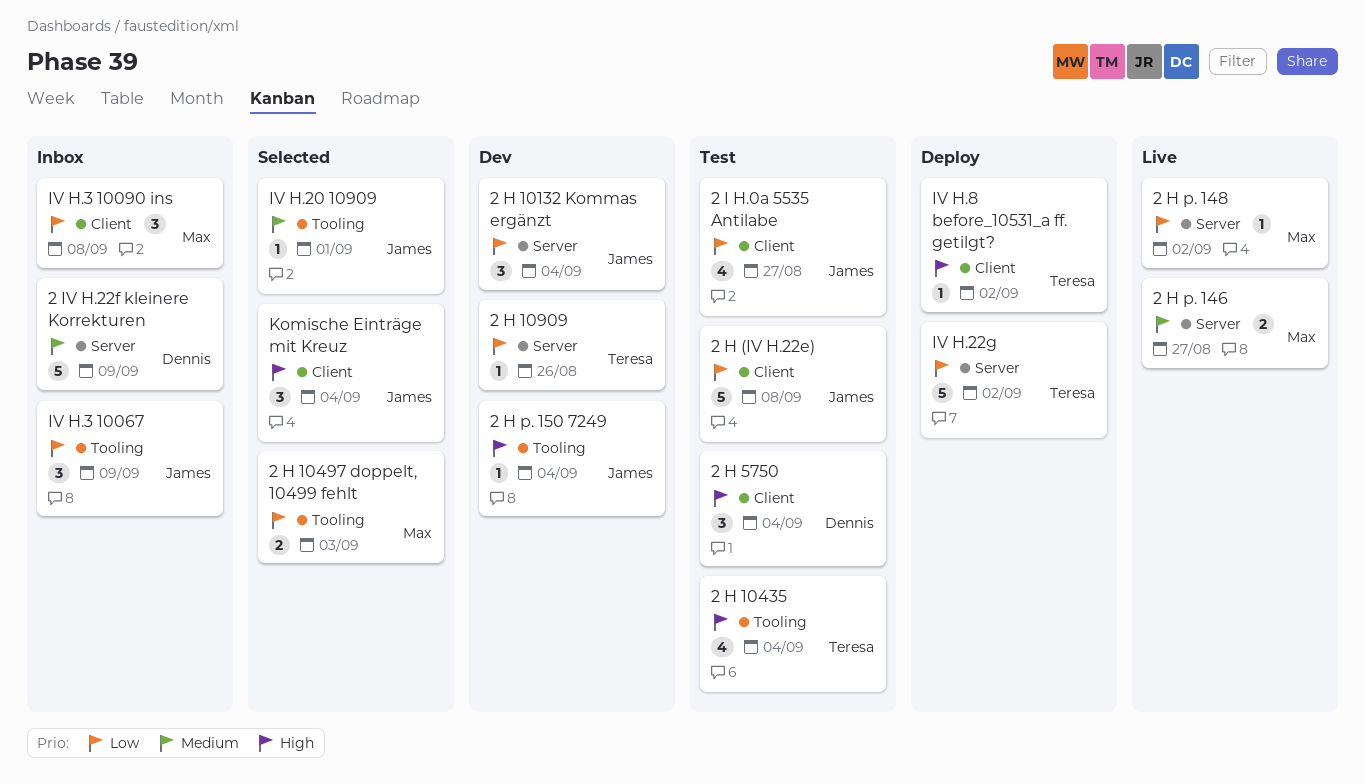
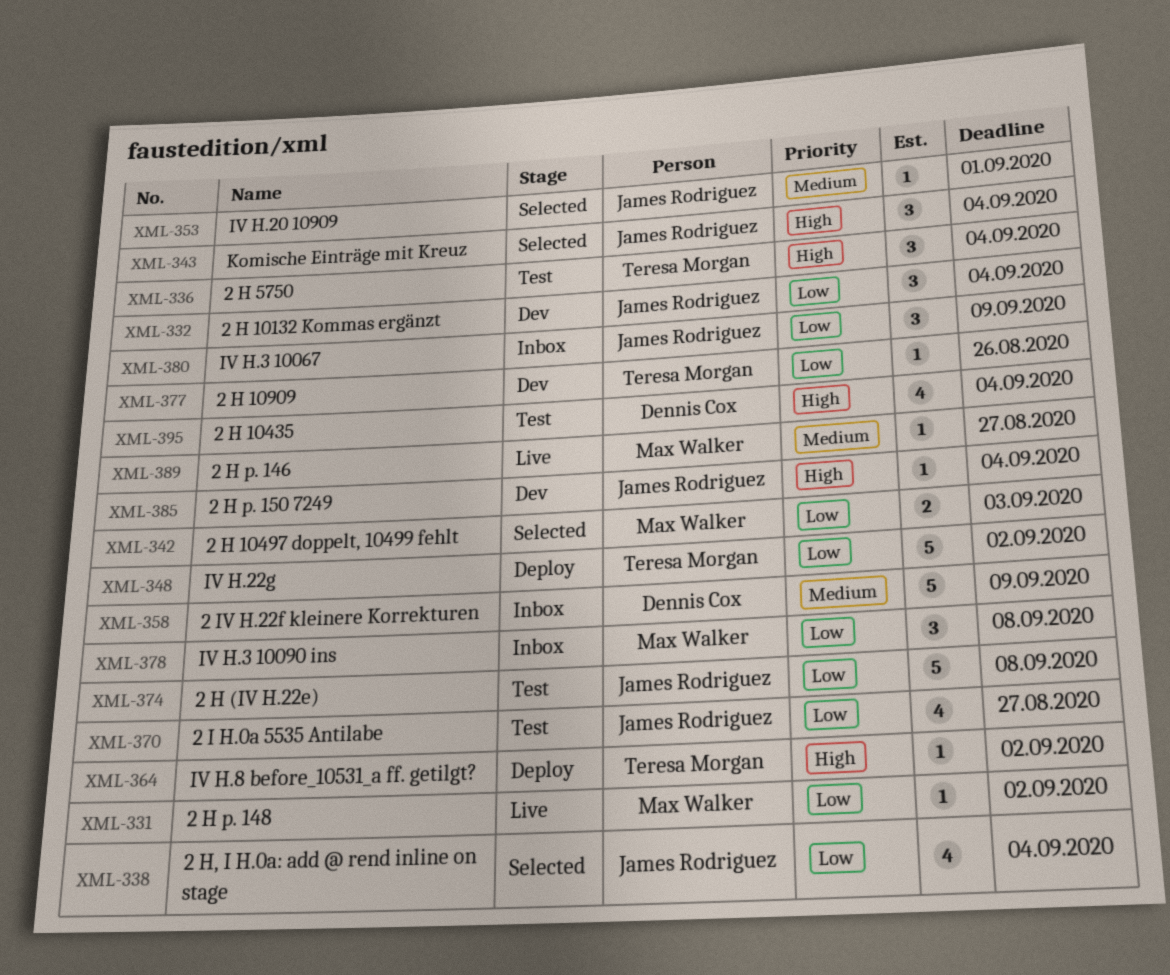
2 H 10435, owner: Teresa Morgan -> Dennis Cox
2 H 5750, owner: Dennis Cox -> Teresa Morgan
2 H p. 146, estimate: 2 -> 1
2 H, I H.0a: add @ rend inline on stage: none -> present

